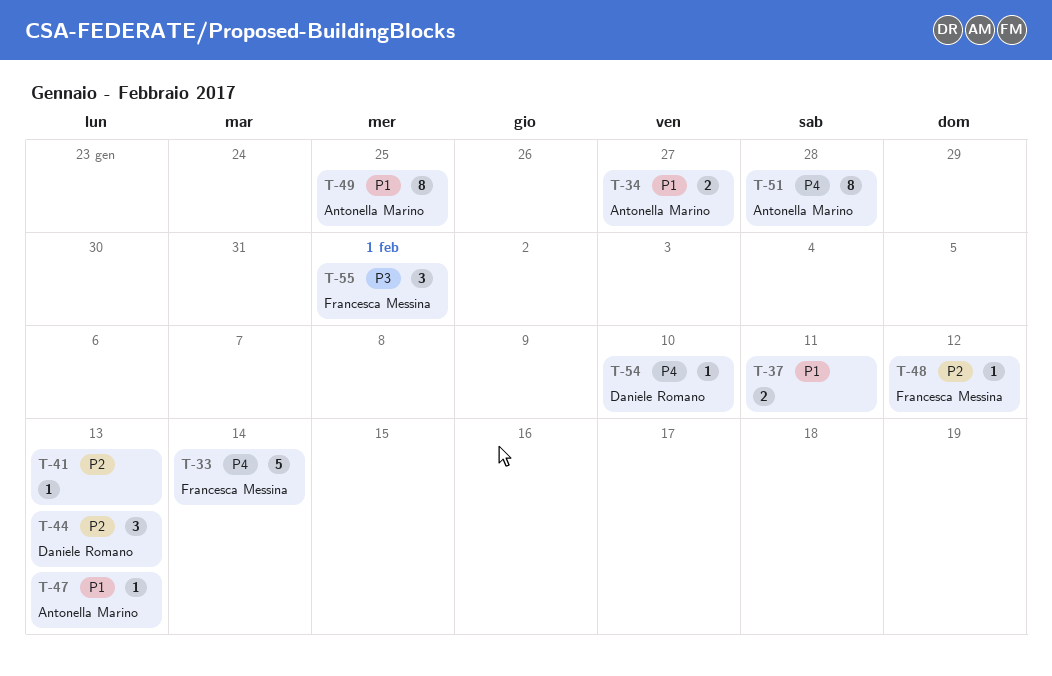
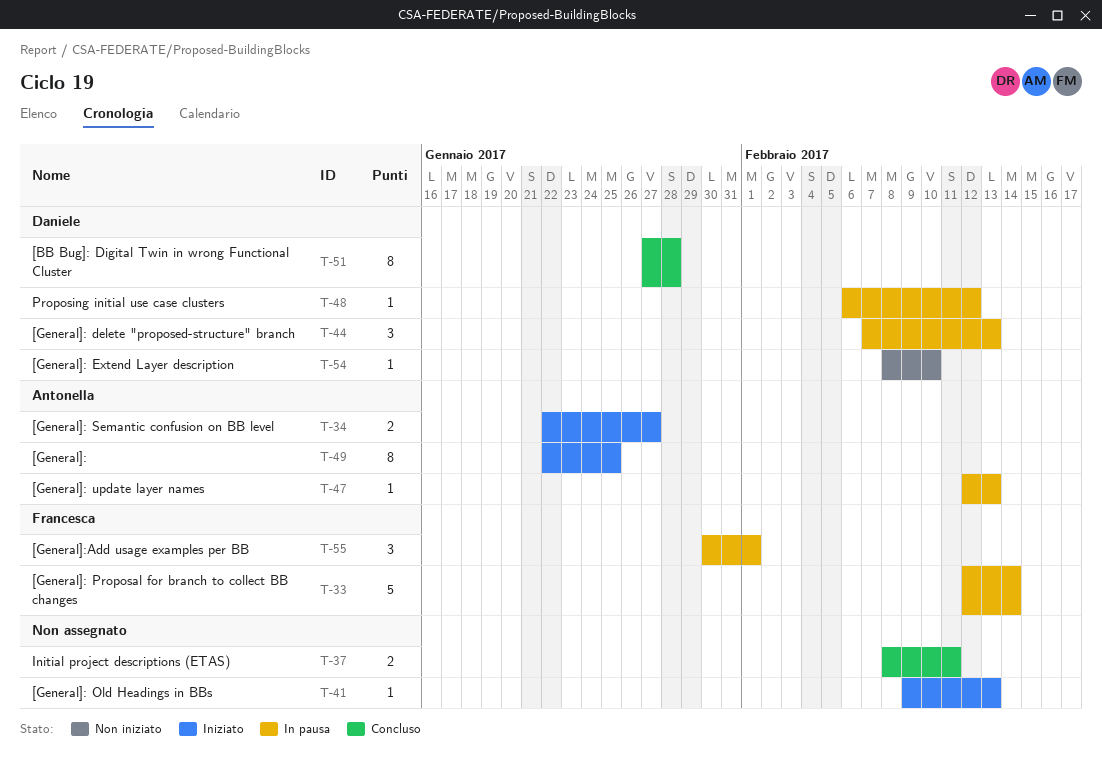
T-48, owner: Francesca Messina -> Daniele Romano
T-51, owner: Antonella Marino -> Daniele Romano

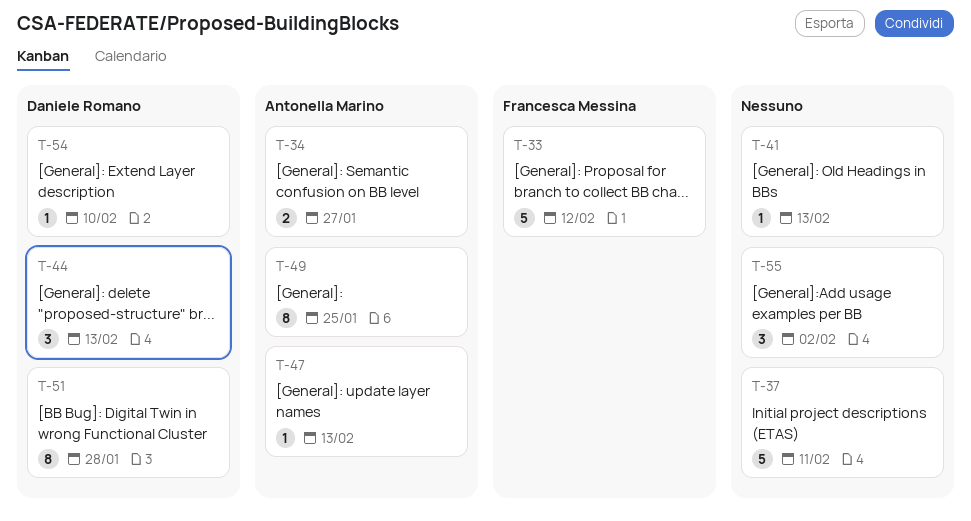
T-33, due: Feb 14 -> Feb 12
T-37, estimate: 2 -> 5
T-48: present -> none
T-55, owner: Francesca Messina -> none
T-55, due: Feb 1 -> Feb 2

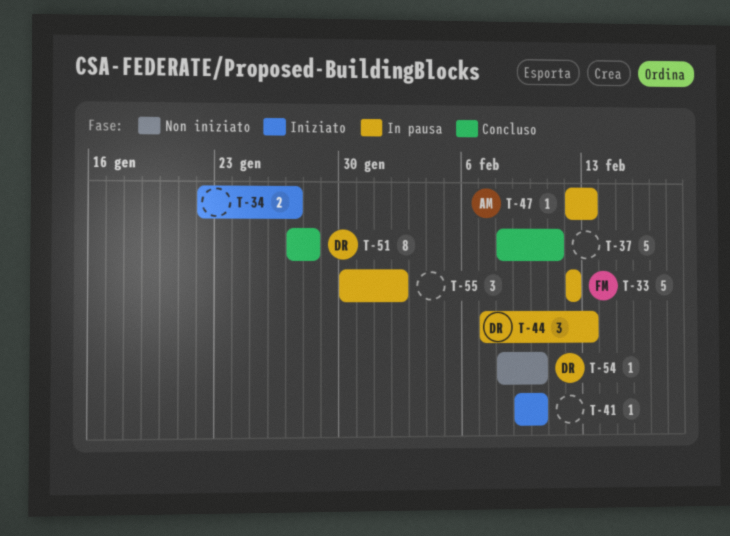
T-34, owner: Antonella Marino -> none
T-41, due: Feb 13 -> Feb 10
T-49: present -> none

